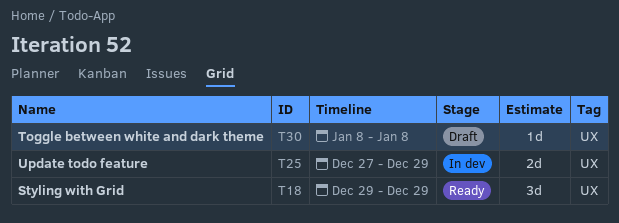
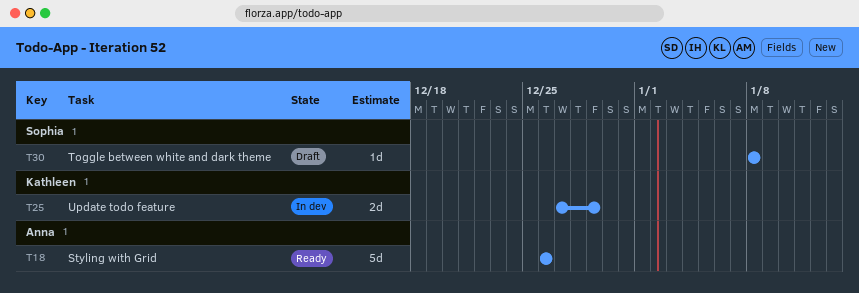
T18, estimate: 3d -> 5d
T18, start: Dec 29 -> Dec 26
T18, due: Dec 29 -> Dec 26

